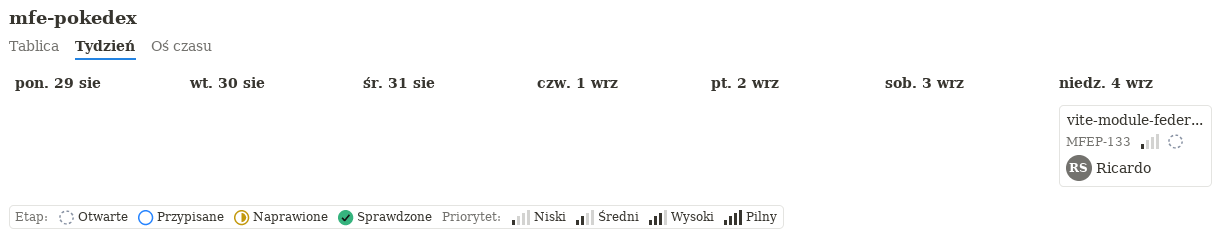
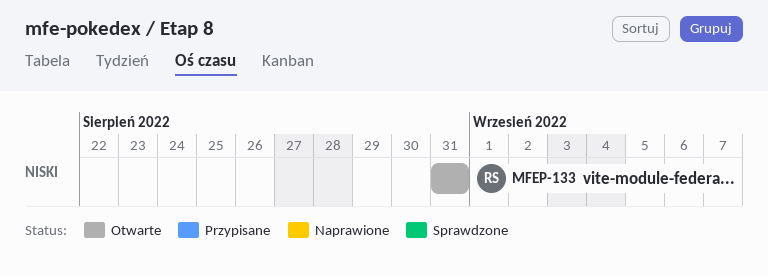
MFEP-133, due: Sep 4 -> Aug 31

